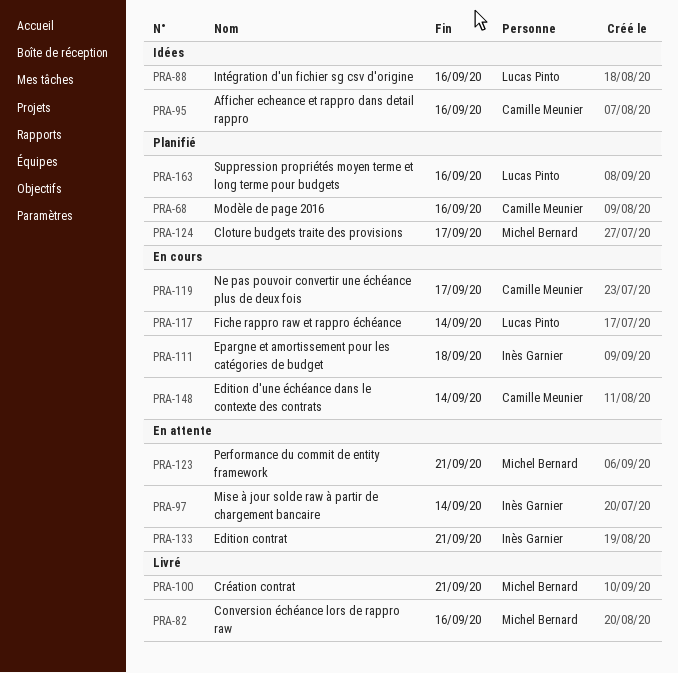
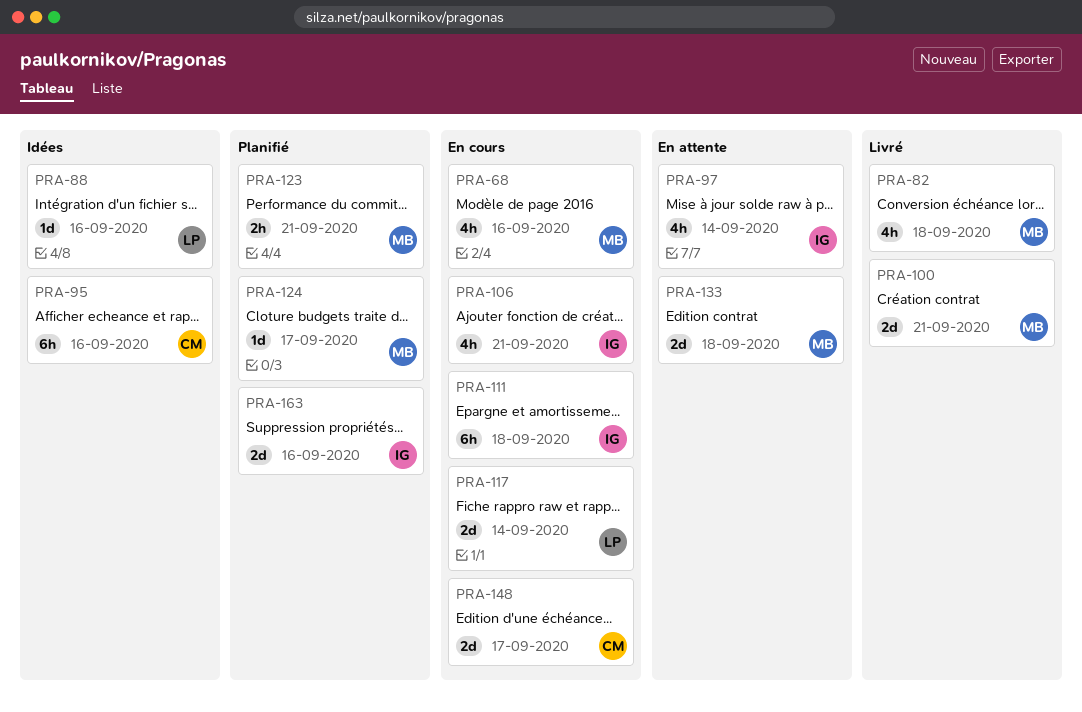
PRA-68, status: Planifié -> En cours
PRA-68, owner: Camille Meunier -> Michel Bernard
PRA-82, due: Sep 16 -> Sep 18
PRA-106: none -> present
PRA-119: present -> none
PRA-123, status: En attente -> Planifié
PRA-133, owner: Inès Garnier -> Michel Bernard
PRA-133, due: Sep 21 -> Sep 18
PRA-148, due: Sep 14 -> Sep 17
PRA-163, owner: Lucas Pinto -> Inès Garnier

